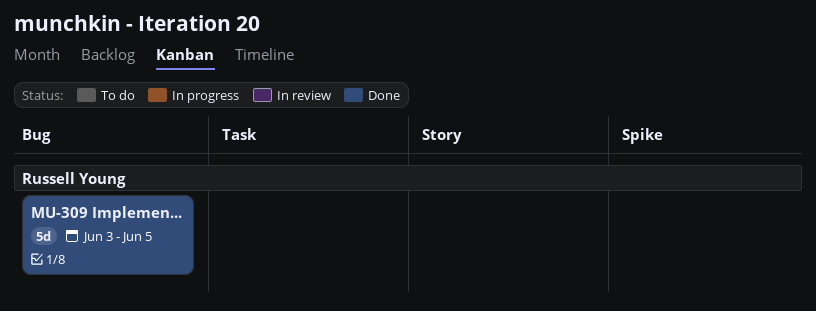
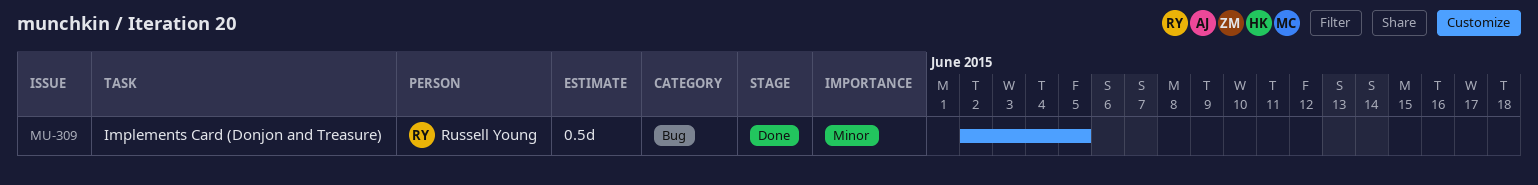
MU-309, estimate: 5d -> 0.5d
MU-309, start: Jun 3 -> Jun 2

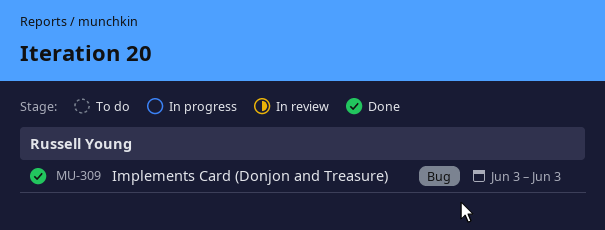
MU-309, start: Jun 2 -> Jun 3
MU-309, due: Jun 5 -> Jun 3

